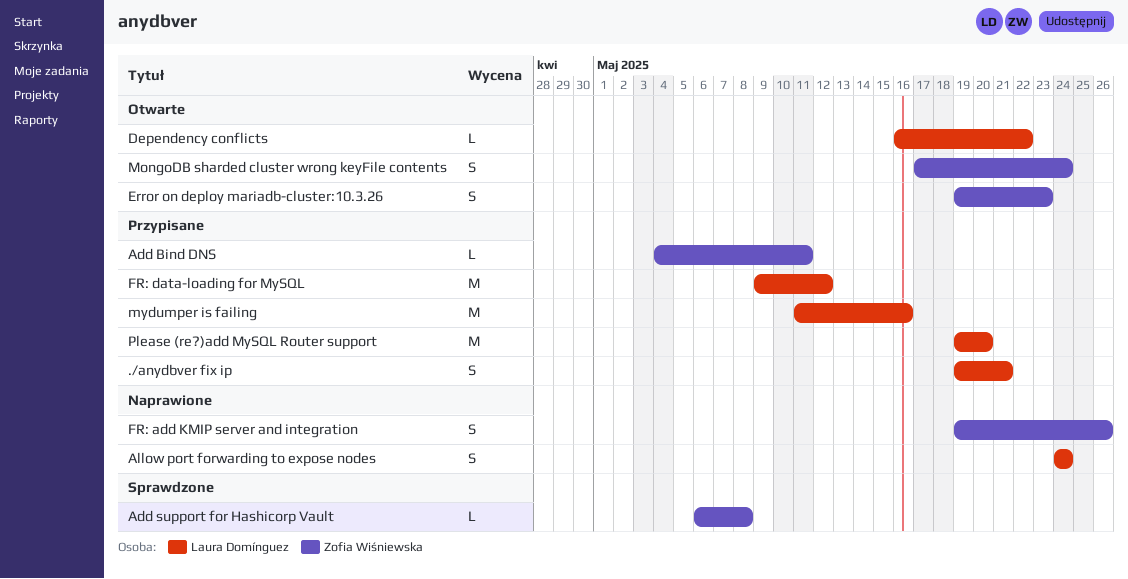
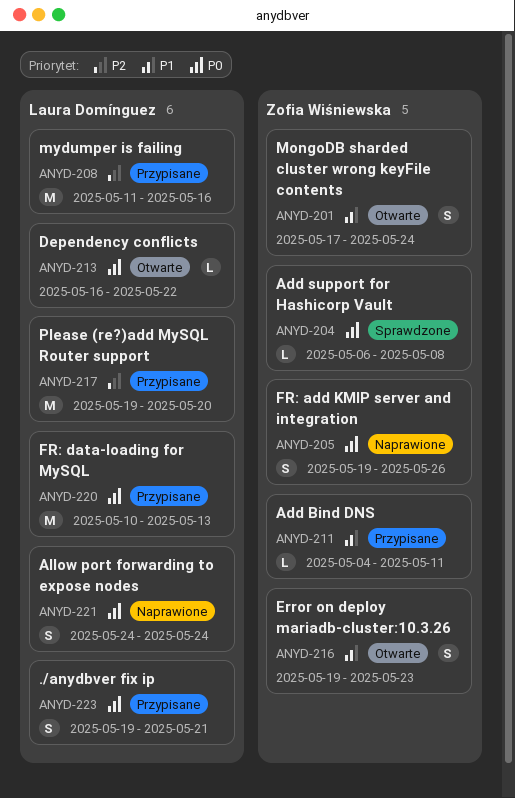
FR: data-loading for MySQL, start: May 9 -> May 10
FR: data-loading for MySQL, due: May 12 -> May 13

